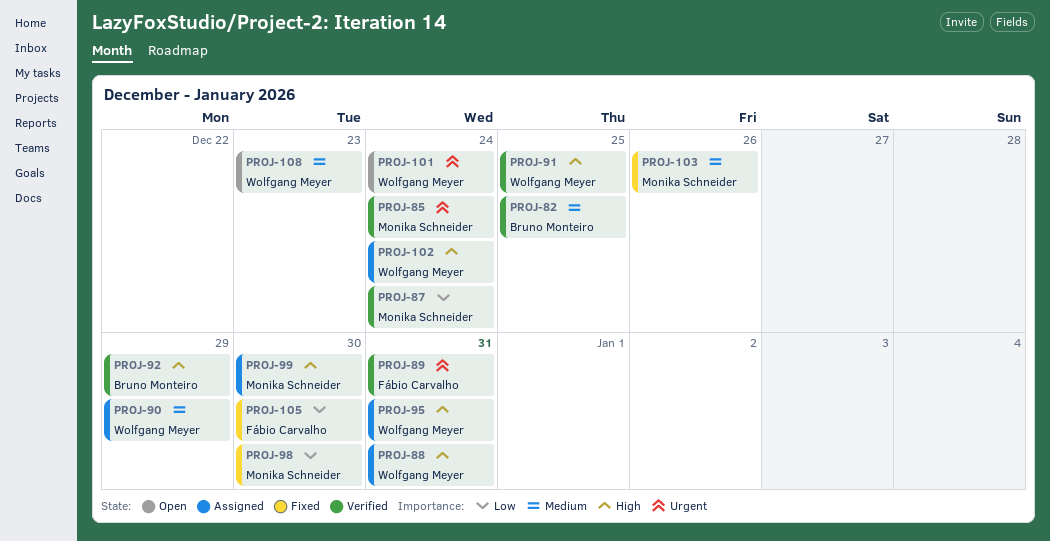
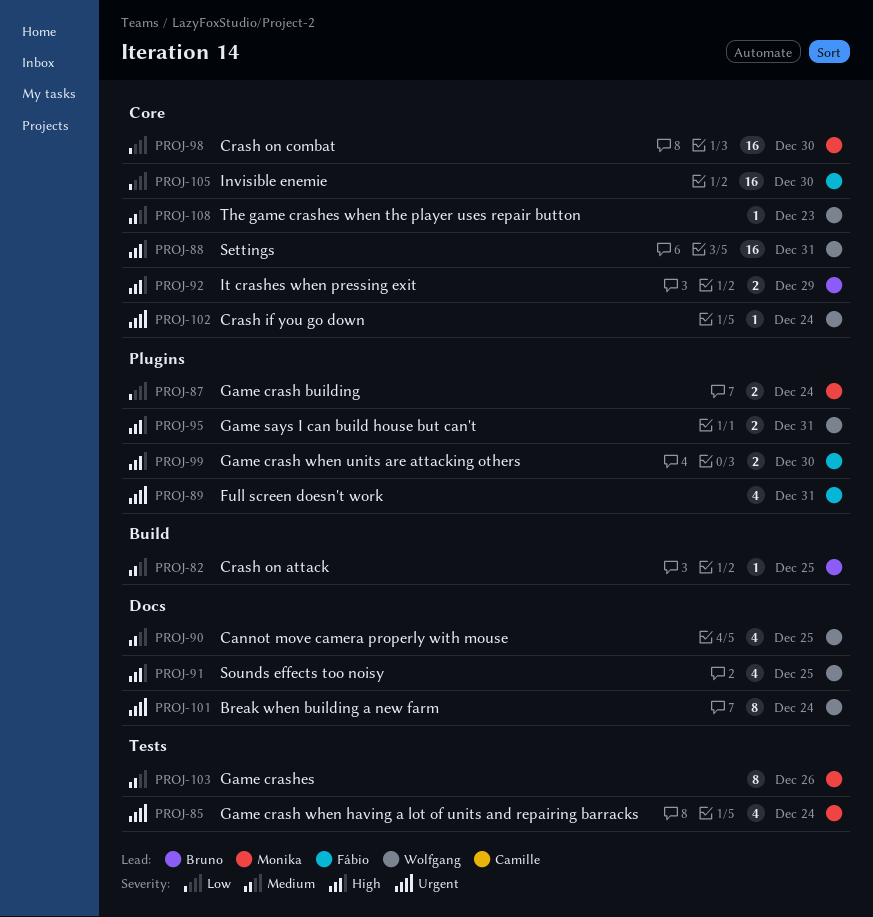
PROJ-90, due: Dec 29 -> Dec 25
PROJ-99, owner: Monika Schneider -> Fábio Carvalho
PROJ-102, priority: High -> Urgent

